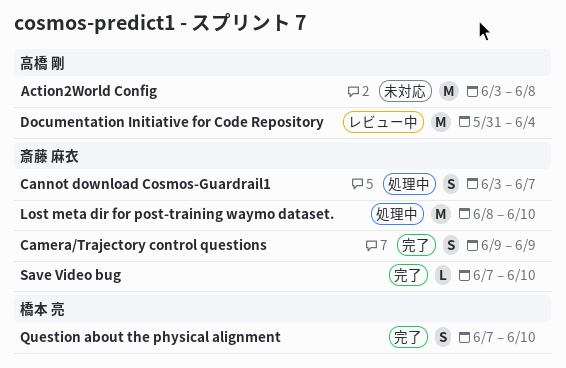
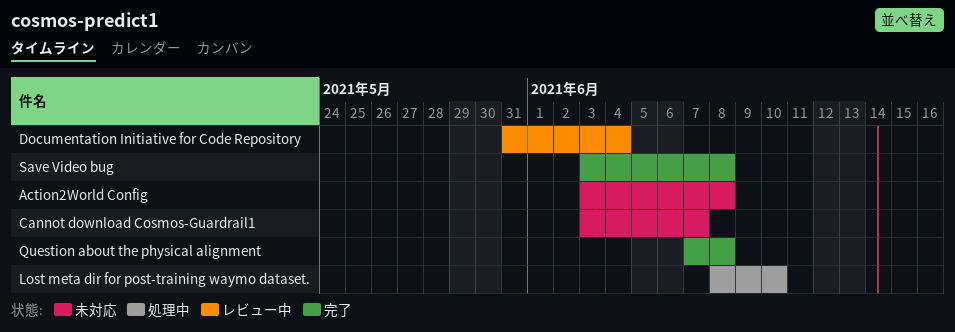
Camera/Trajectory control questions: present -> none
Cannot download Cosmos-Guardrail1, status: 処理中 -> 未対応
Question about the physical alignment, due: Jun 10 -> Jun 8
Save Video bug, start: Jun 7 -> Jun 3
Save Video bug, due: Jun 10 -> Jun 8

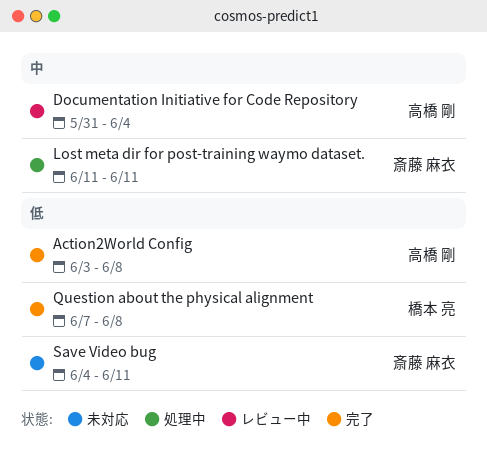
Action2World Config, status: 未対応 -> 完了
Cannot download Cosmos-Guardrail1: present -> none
Lost meta dir for post-training waymo dataset., start: Jun 8 -> Jun 11
Lost meta dir for post-training waymo dataset., due: Jun 10 -> Jun 11
Save Video bug, status: 完了 -> 未対応
Save Video bug, start: Jun 3 -> Jun 4
Save Video bug, due: Jun 8 -> Jun 11

